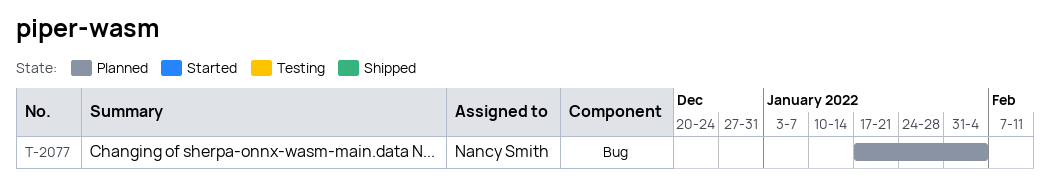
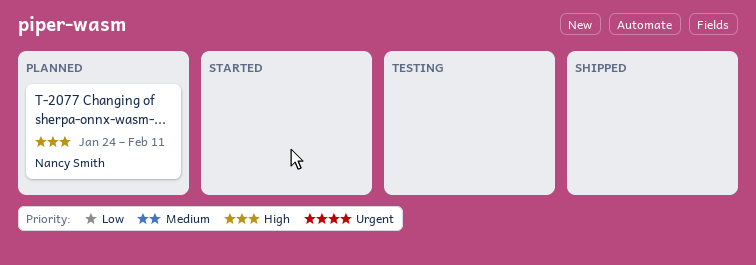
T-2077, start: Jan 17 -> Jan 24
T-2077, due: Feb 4 -> Feb 11

